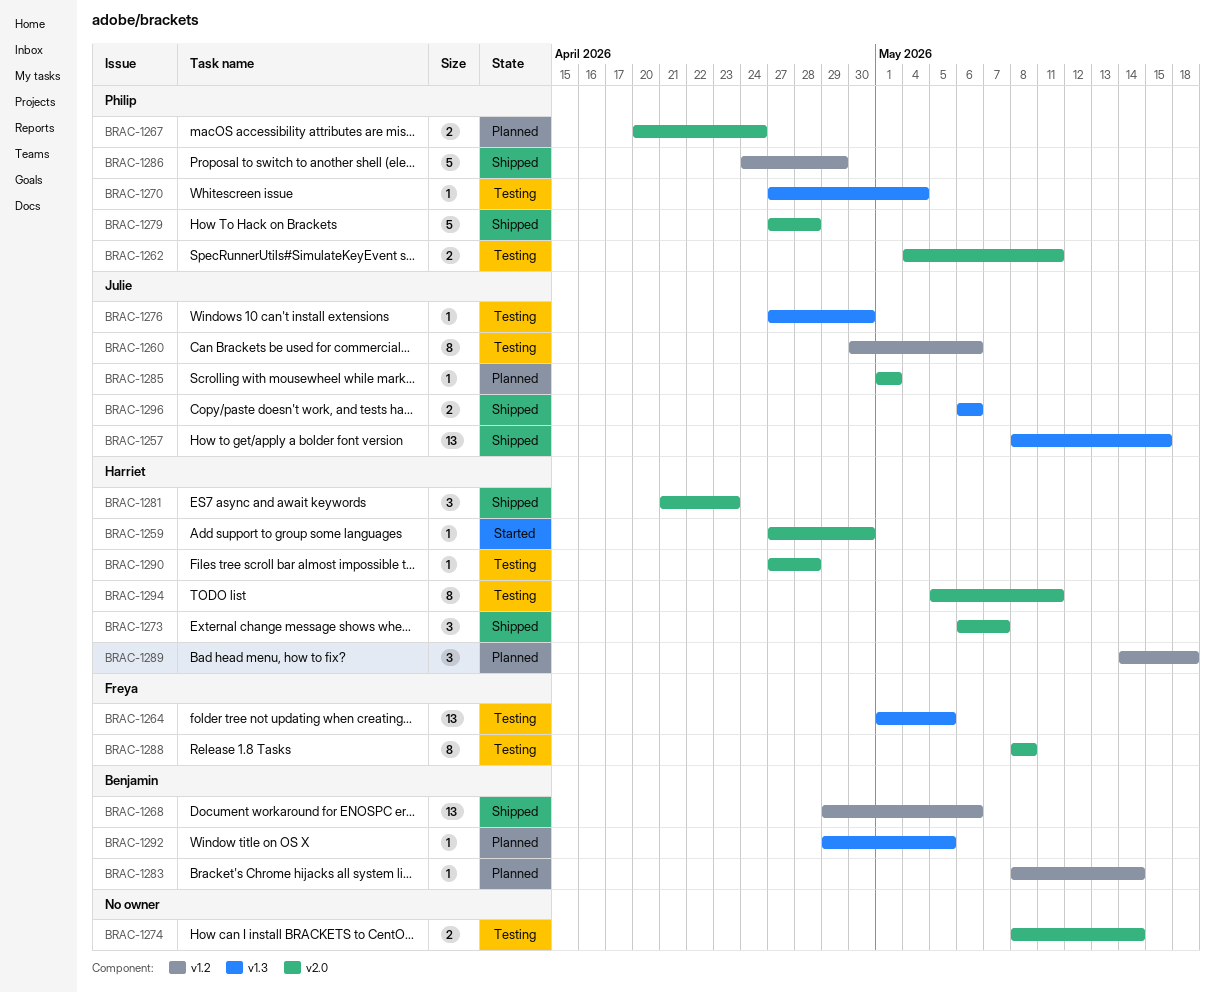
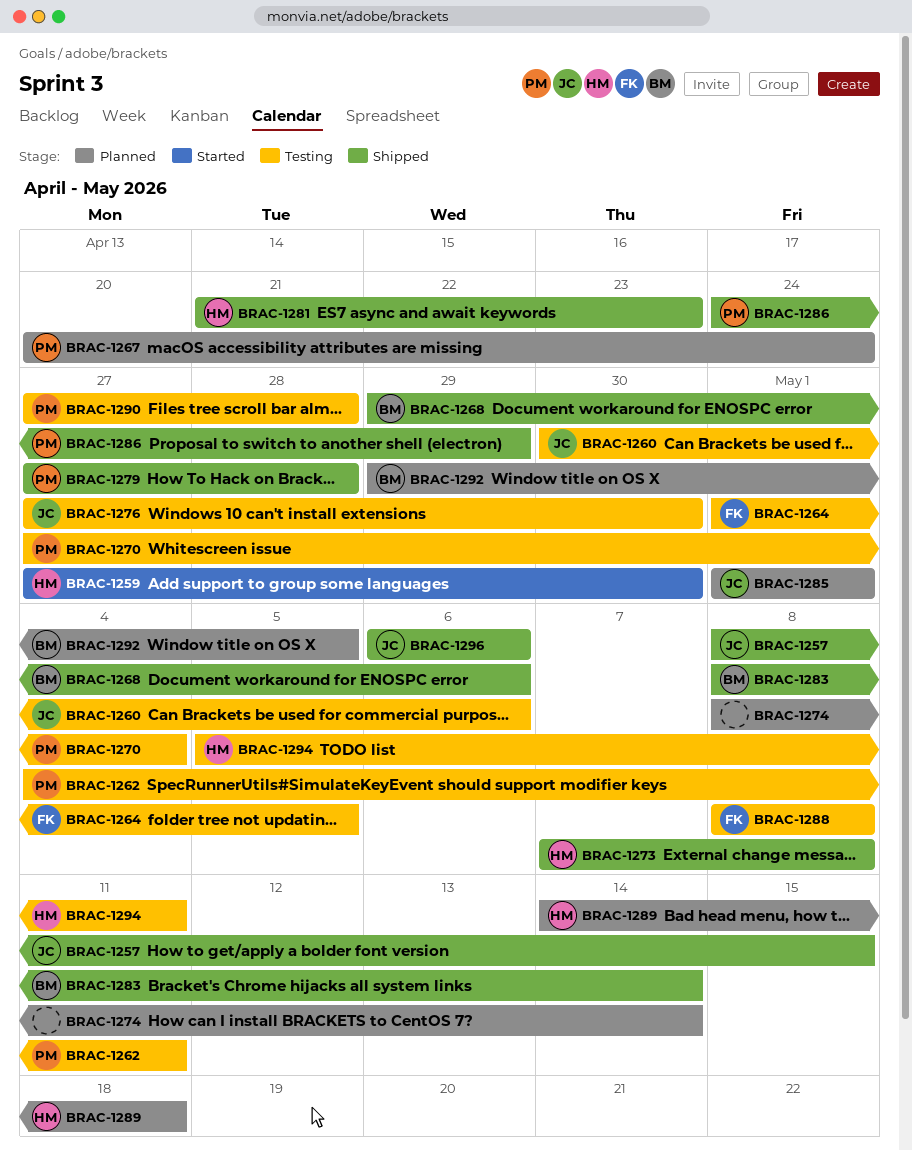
BRAC-1273, start: May 6 -> May 7
BRAC-1273, due: May 7 -> May 8
BRAC-1274, status: Testing -> Planned
BRAC-1283, status: Planned -> Shipped
BRAC-1290, owner: Harriet -> Philip

